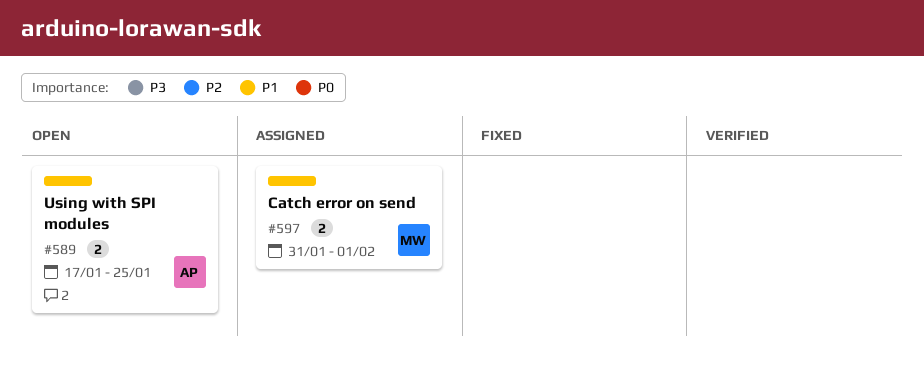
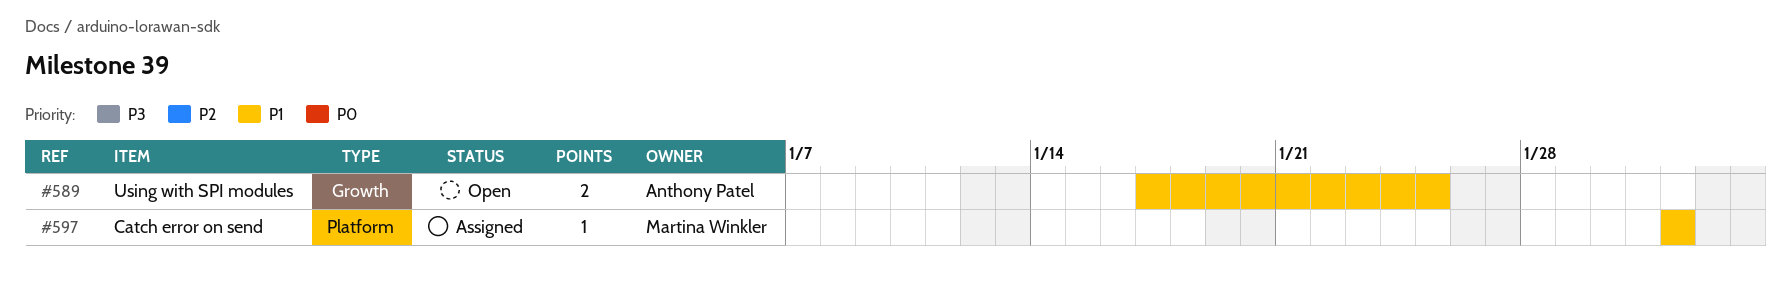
#597, estimate: 2 -> 1
#597, start: Jan 31 -> Feb 1

